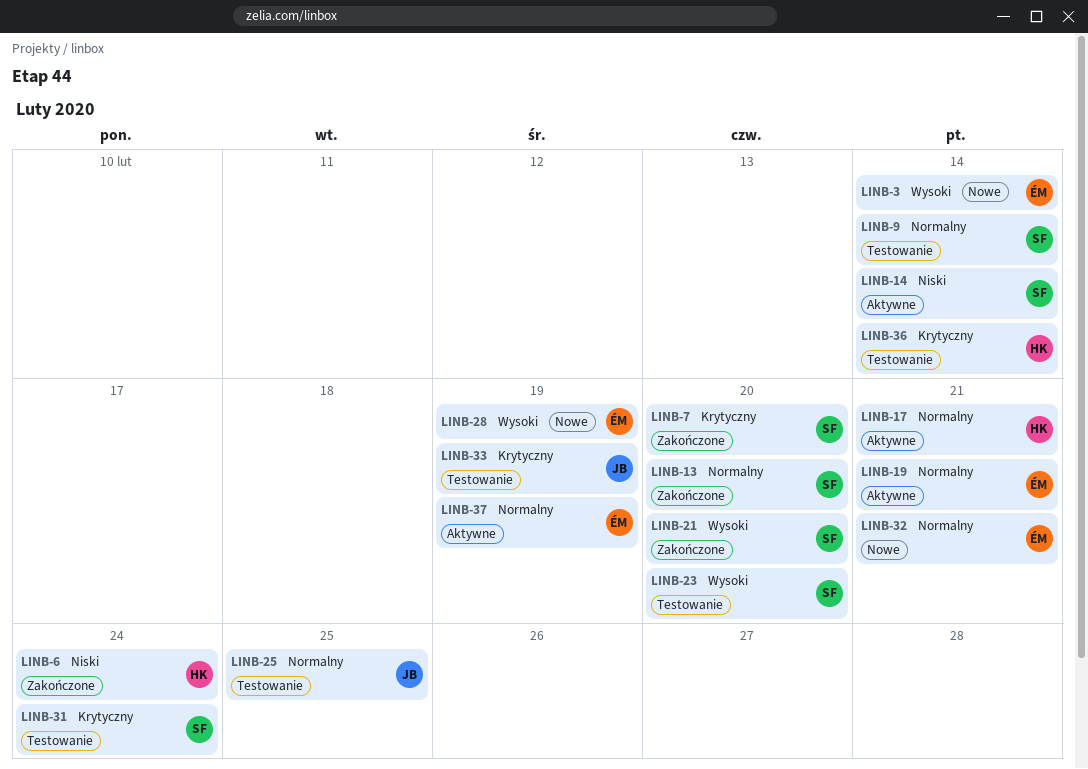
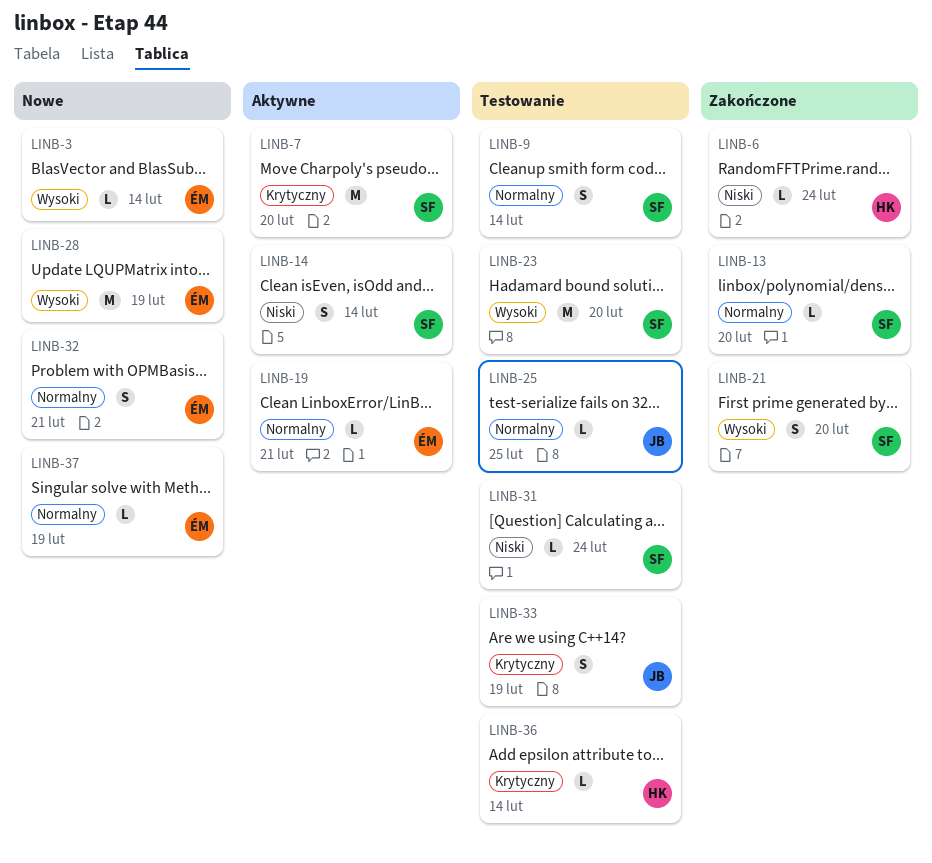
LINB-7, status: Zakończone -> Aktywne
LINB-17: present -> none
LINB-31, priority: Krytyczny -> Niski
LINB-37, status: Aktywne -> Nowe

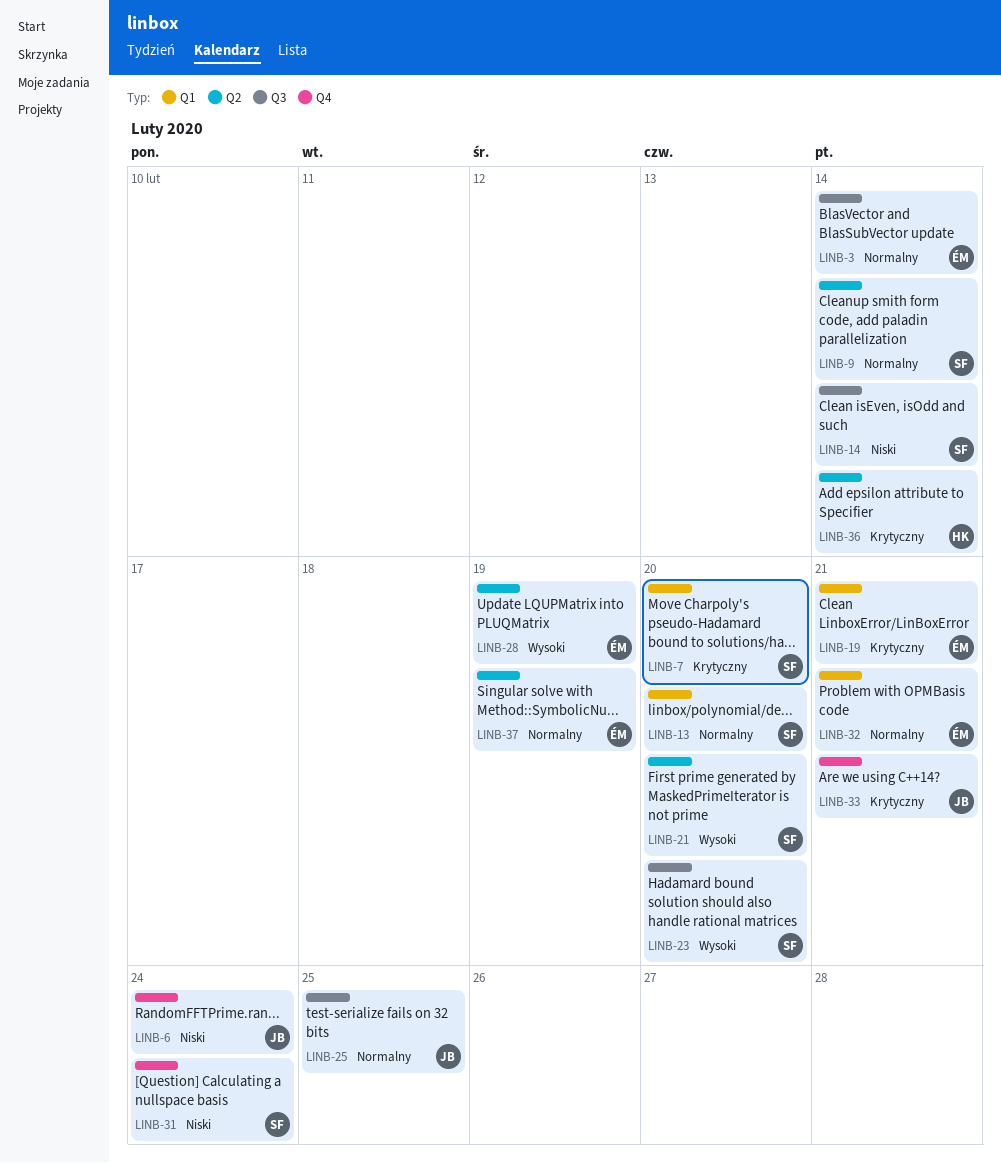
LINB-3, priority: Wysoki -> Normalny
LINB-6, owner: HK -> JB
LINB-19, priority: Normalny -> Krytyczny
LINB-33, due: Feb 19 -> Feb 21

